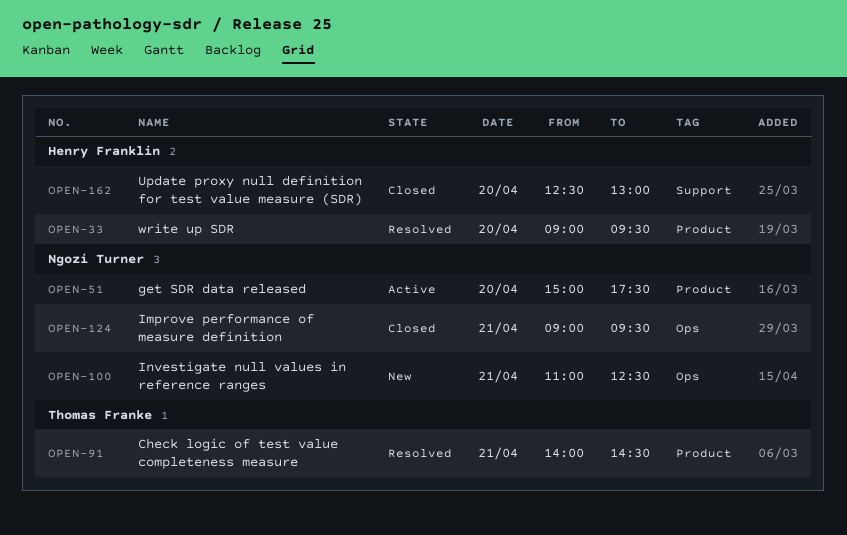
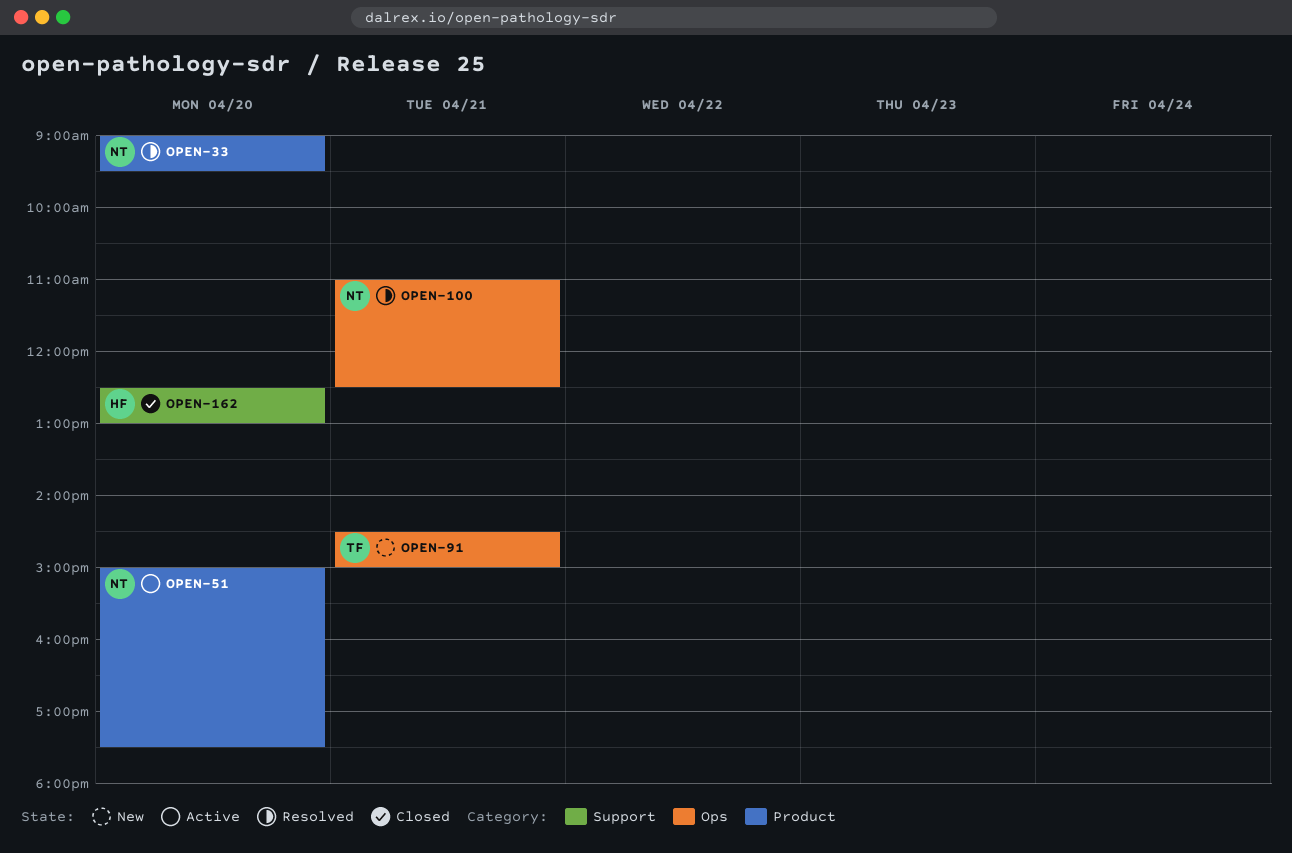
OPEN-33, owner: Henry Franklin -> Ngozi Turner
OPEN-91, status: Resolved -> New
OPEN-91, label: Product -> Ops
OPEN-91, begins: 14:00 -> 14:30
OPEN-91, ends: 14:30 -> 15:00
OPEN-100, status: New -> Resolved
OPEN-124: present -> none

